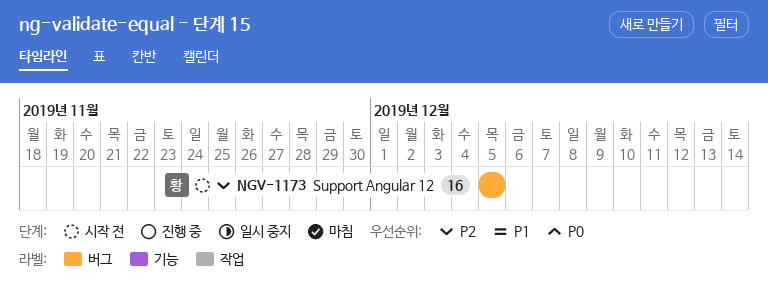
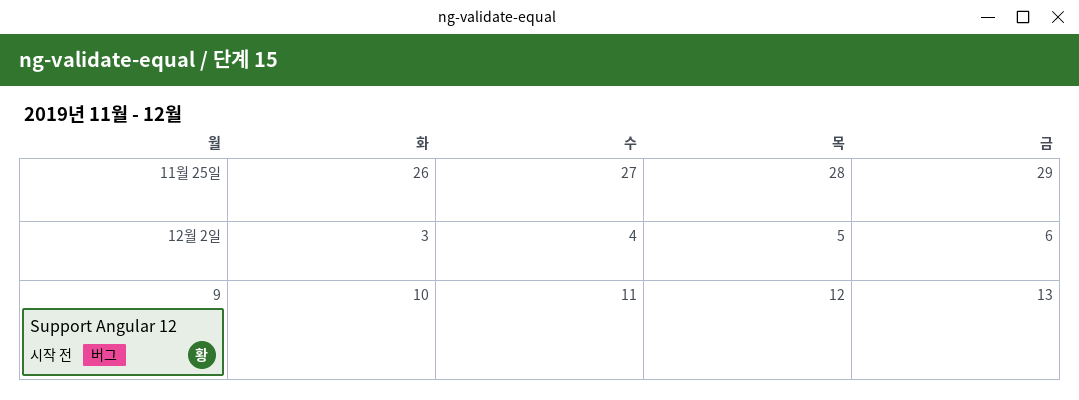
Support Angular 12, due: Dec 5 -> Dec 9

